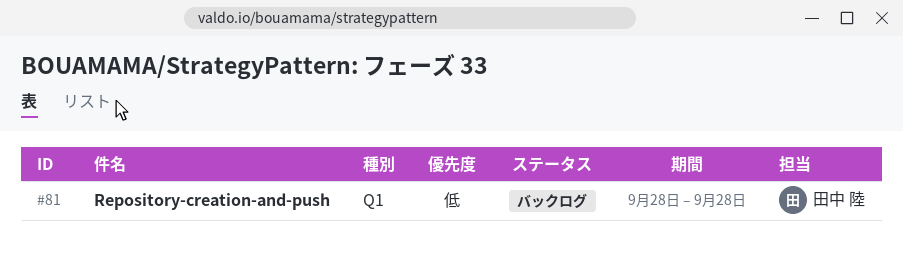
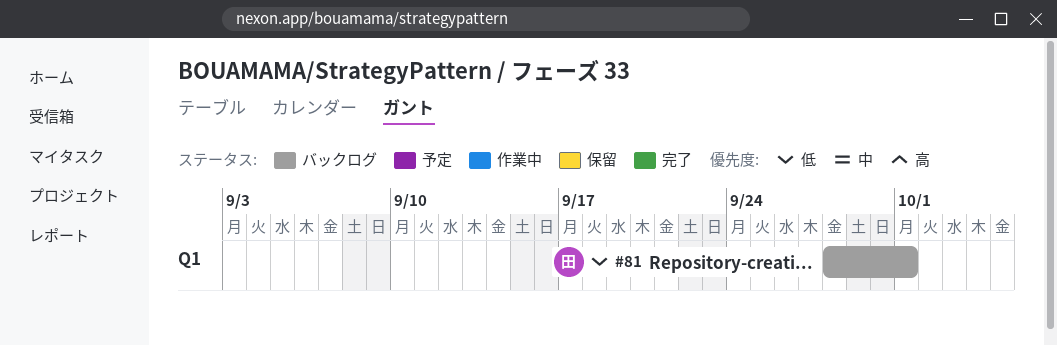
#81, due: Sep 28 -> Oct 1

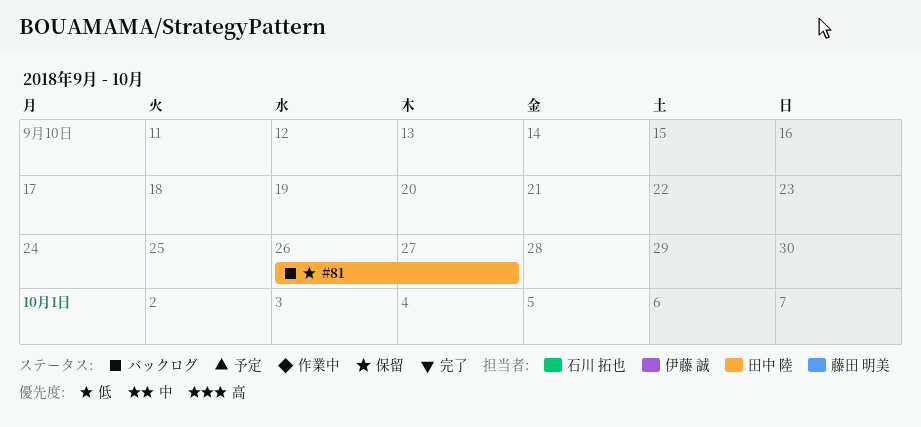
#81, start: Sep 28 -> Sep 26
#81, due: Oct 1 -> Sep 27

